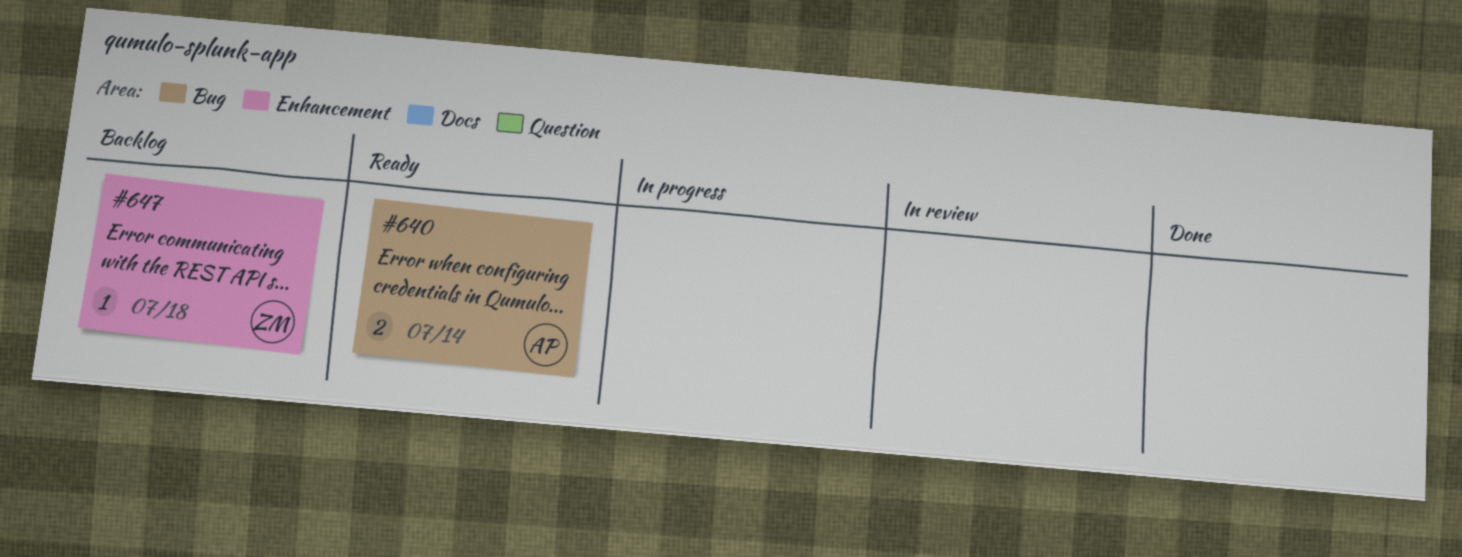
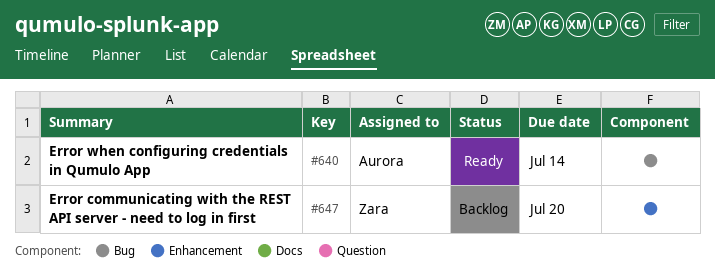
#647, due: Jul 18 -> Jul 20

